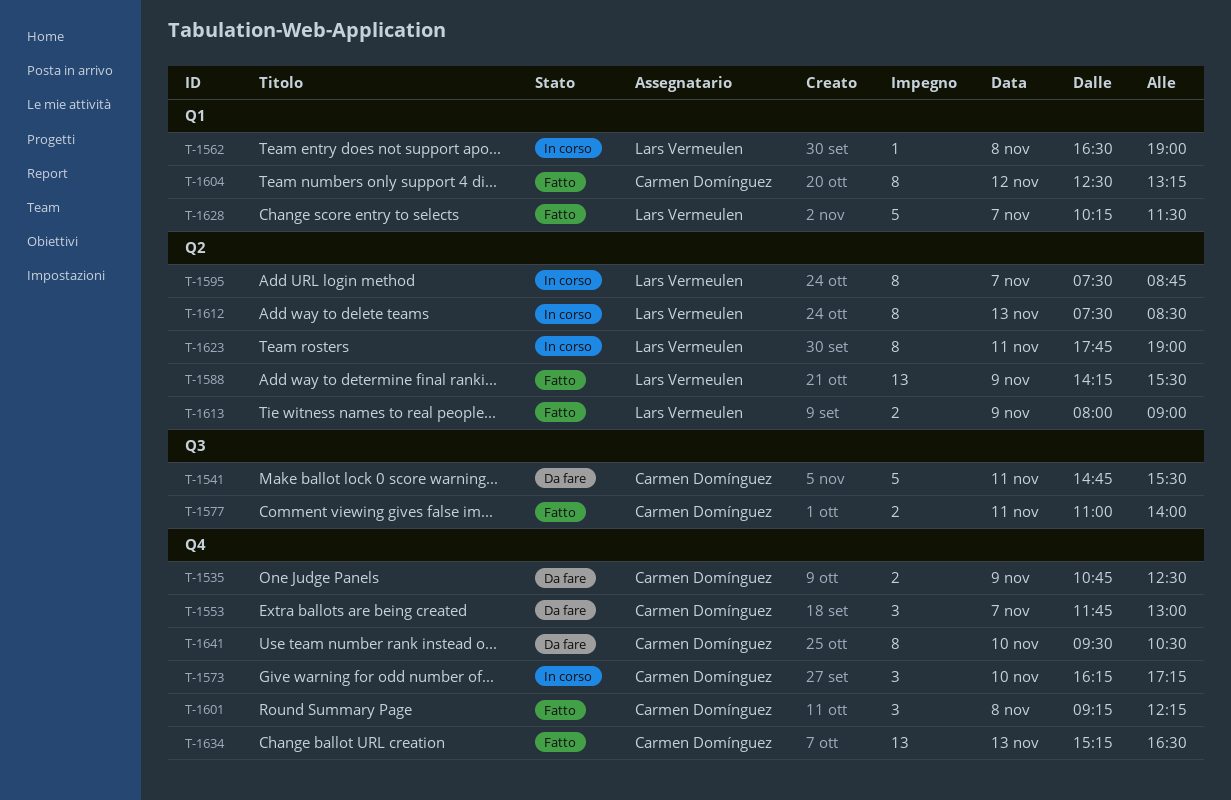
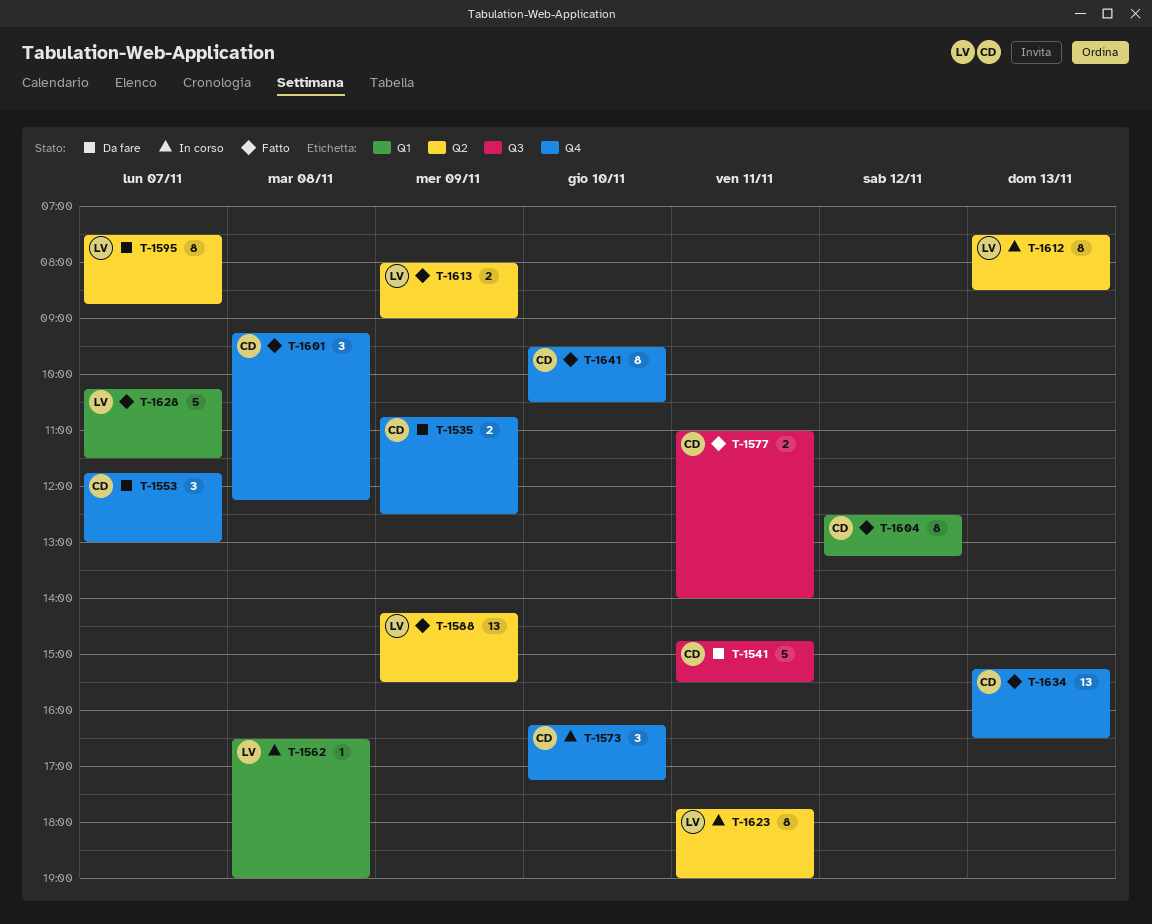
T-1595, status: In corso -> Da fare
T-1641, status: Da fare -> Fatto

